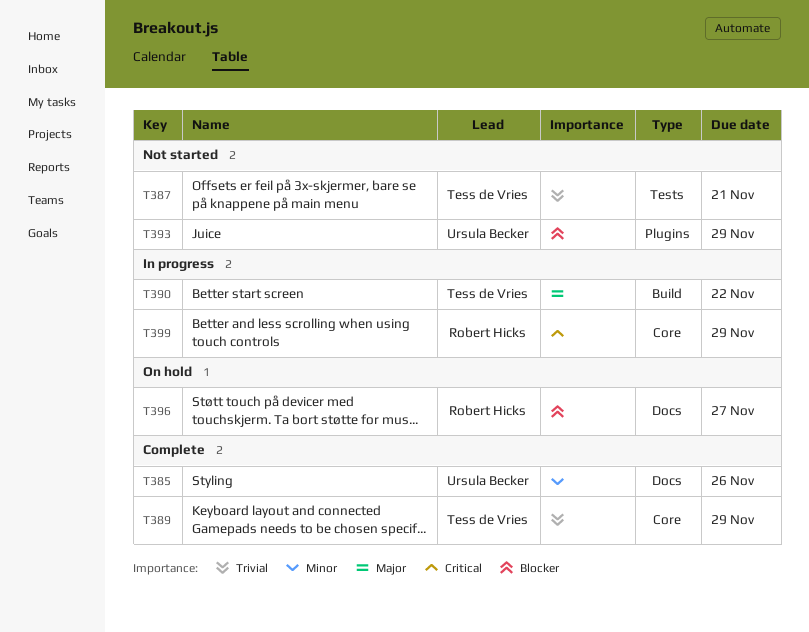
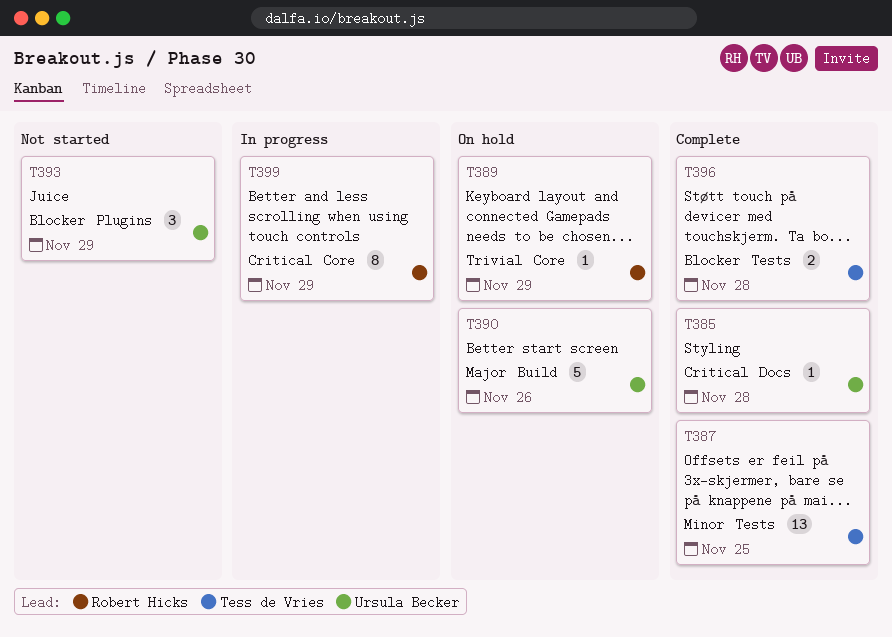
T385, priority: Minor -> Critical
T385, due: Nov 26 -> Nov 28
T387, status: Not started -> Complete
T387, priority: Trivial -> Minor
T387, due: Nov 21 -> Nov 25
T389, status: Complete -> On hold
T389, owner: Tess de Vries -> Robert Hicks
T390, status: In progress -> On hold
T390, owner: Tess de Vries -> Ursula Becker
T390, due: Nov 22 -> Nov 26
T396, status: On hold -> Complete
T396, owner: Robert Hicks -> Tess de Vries
T396, label: Docs -> Tests
T396, due: Nov 27 -> Nov 28

